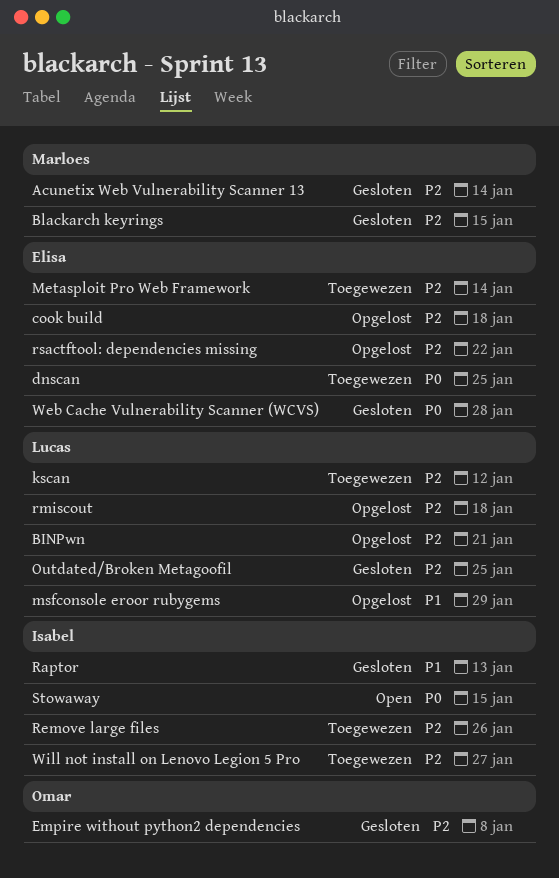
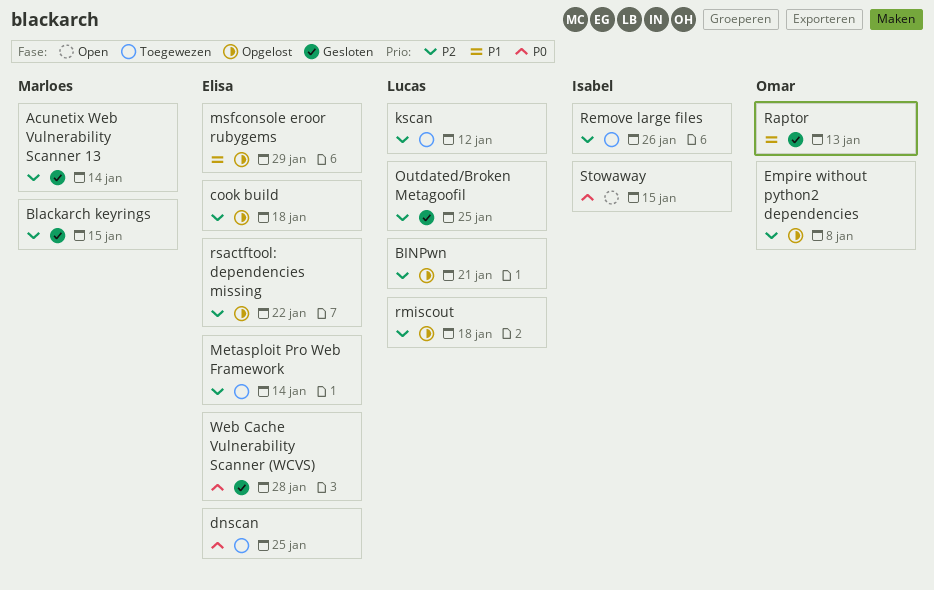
Empire without python2 dependencies, status: Gesloten -> Opgelost
msfconsole eroor rubygems, owner: Lucas -> Elisa
Raptor, owner: Isabel -> Omar
Will not install on Lenovo Legion 5 Pro: present -> none

